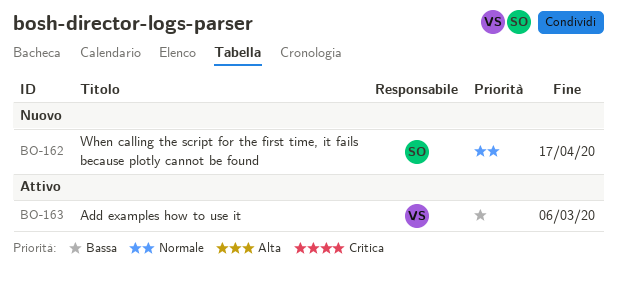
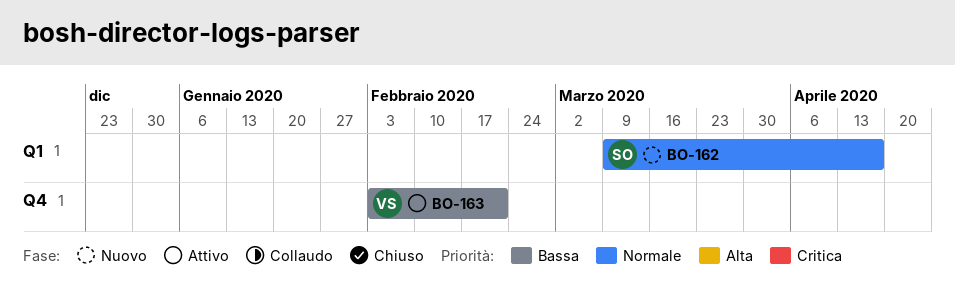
BO-163, due: Mar 6 -> Feb 21

